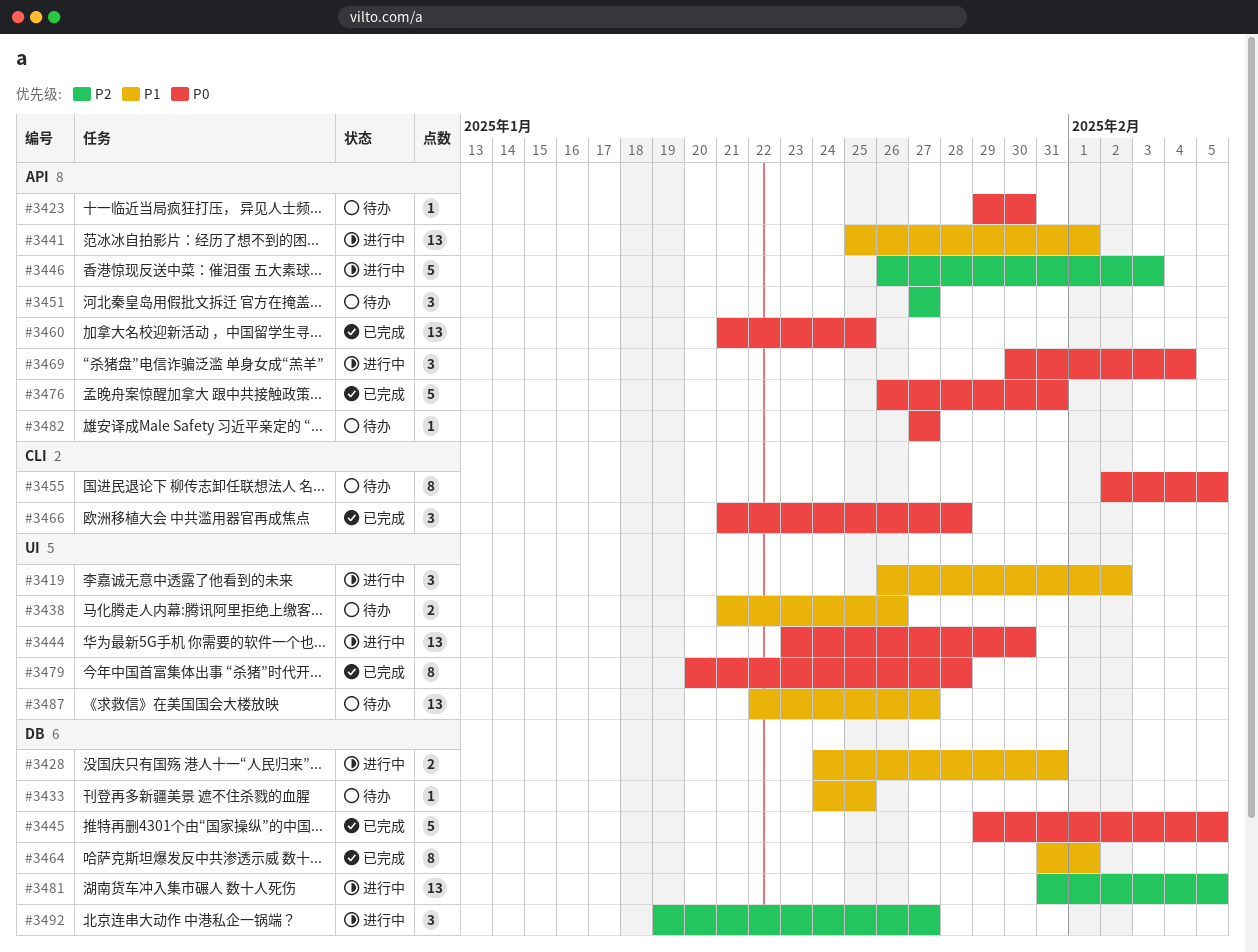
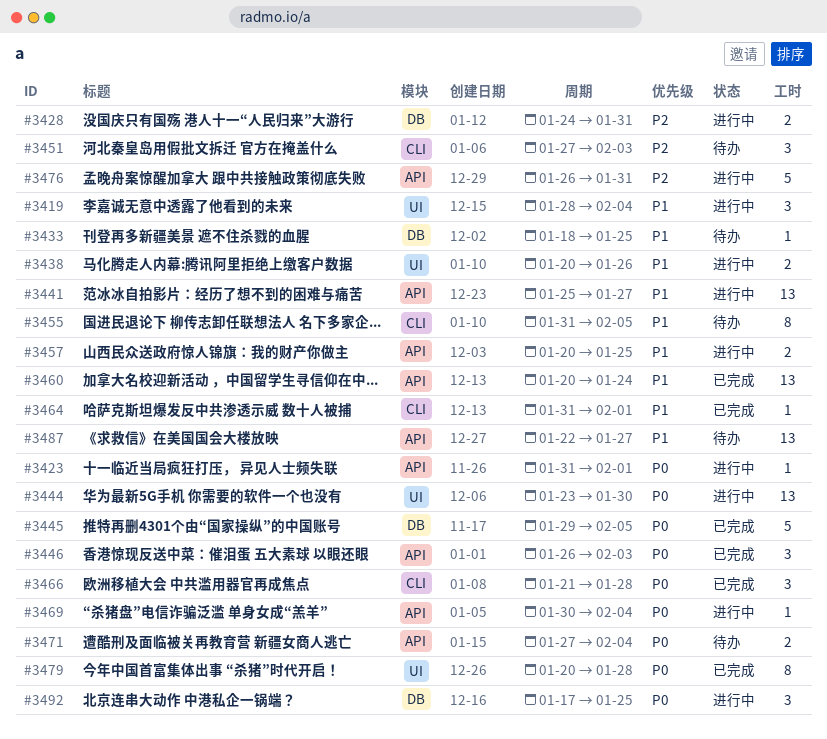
#3419, start: Jan 26 -> Jan 28
#3419, due: Feb 2 -> Feb 4
#3423, status: 待办 -> 进行中
#3423, start: Jan 29 -> Jan 31
#3423, due: Jan 30 -> Feb 1
#3428, priority: P1 -> P2
#3433, start: Jan 24 -> Jan 18
#3438, status: 待办 -> 进行中
#3438, start: Jan 21 -> Jan 20
#3441, due: Feb 1 -> Jan 27
#3446, status: 进行中 -> 已完成
#3446, priority: P2 -> P0
#3446, estimate: 5 -> 3
#3451, label: API -> CLI
#3451, due: Jan 27 -> Feb 3
#3455, priority: P0 -> P1
#3455, start: Feb 2 -> Jan 31
#3457: none -> present
#3460, priority: P0 -> P1
#3460, start: Jan 21 -> Jan 20
#3460, due: Jan 25 -> Jan 24
#3464, label: DB -> CLI
#3464, estimate: 8 -> 1
#3469, estimate: 3 -> 1
#3471: none -> present
#3476, status: 已完成 -> 进行中
#3476, priority: P0 -> P2
#3481: present -> none
#3482: present -> none
#3487, label: UI -> API
#3492, priority: P2 -> P0
#3492, start: Jan 19 -> Jan 17
#3492, due: Jan 27 -> Jan 25

